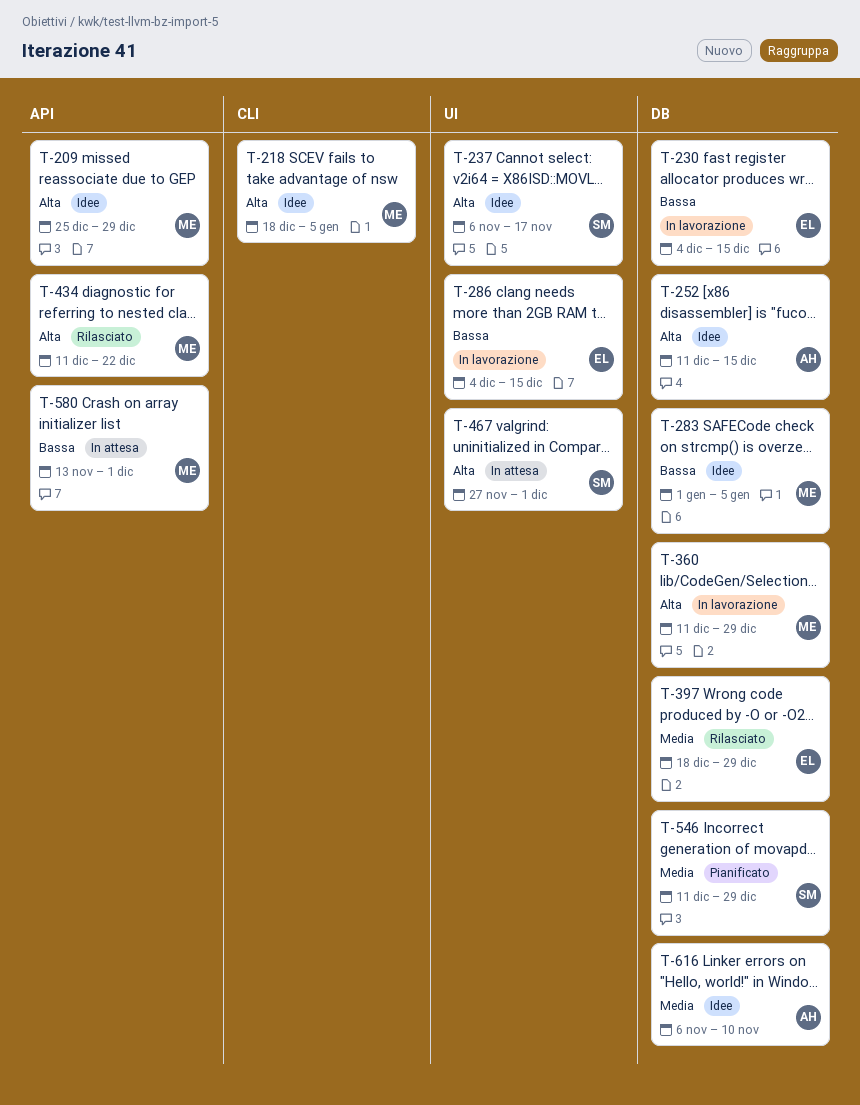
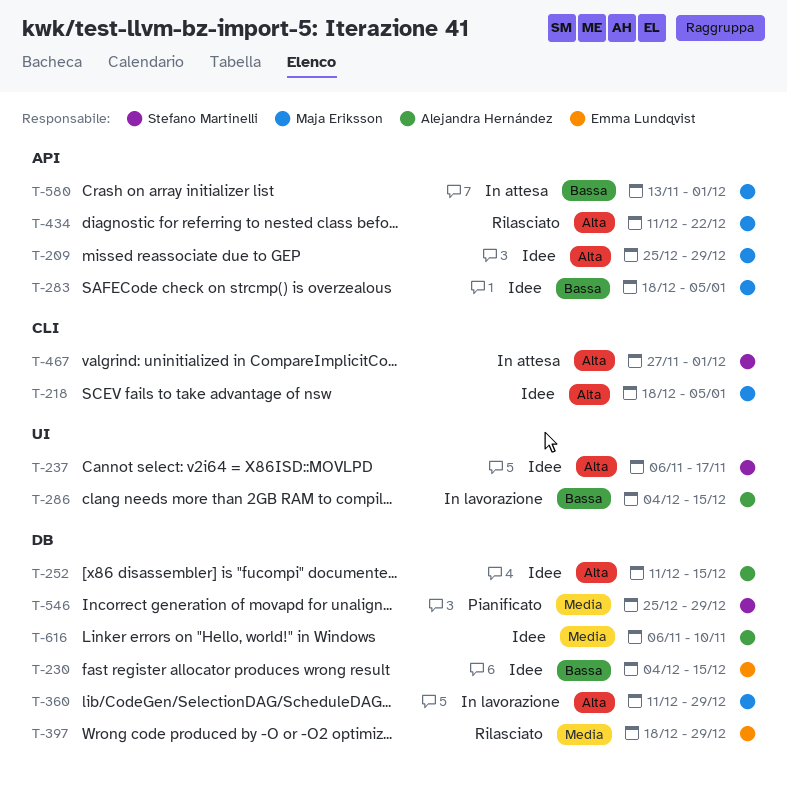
T-230, status: In lavorazione -> Idee
T-283, label: DB -> API
T-283, start: Jan 1 -> Dec 18
T-286, owner: Emma Lundqvist -> Alejandra Hernández
T-467, label: UI -> CLI
T-546, start: Dec 11 -> Dec 25

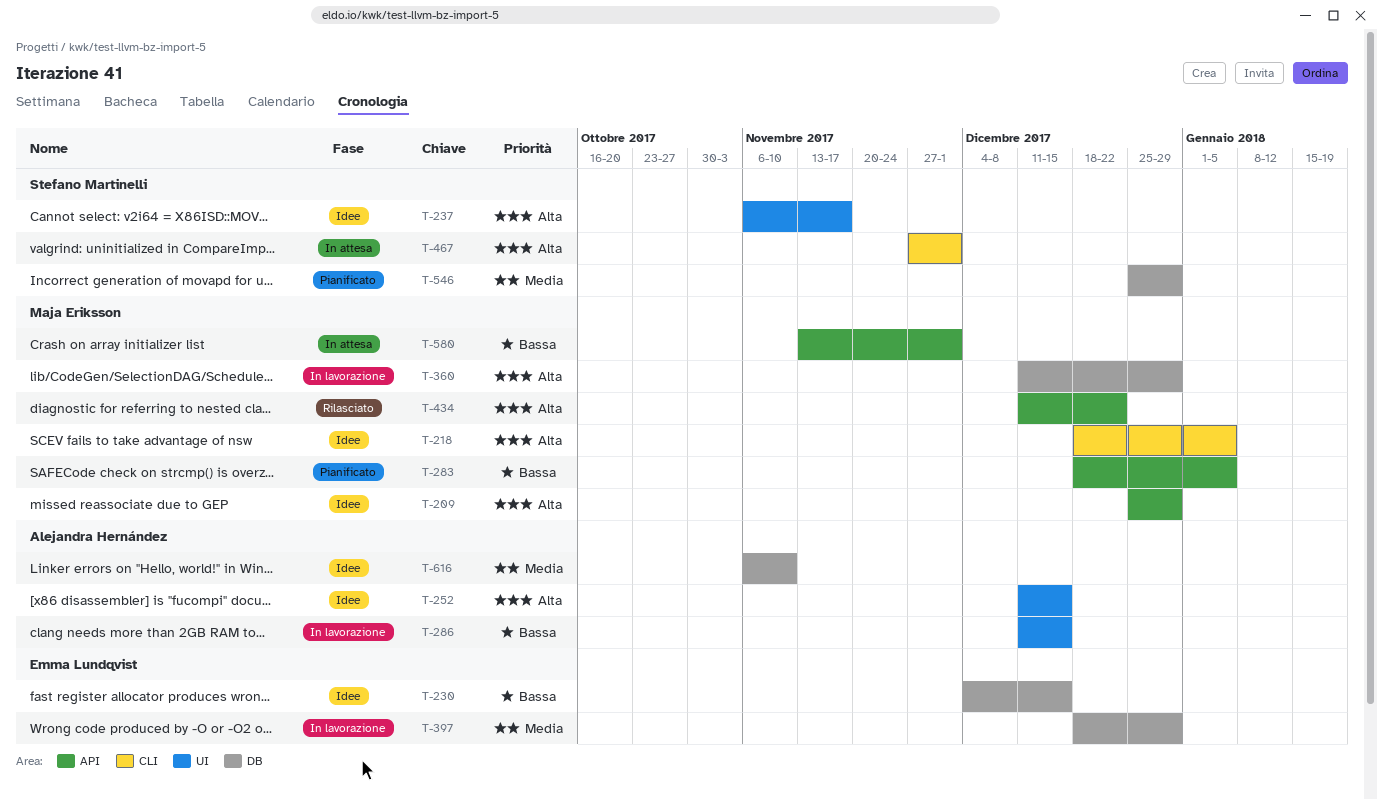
T-252, label: DB -> UI
T-283, status: Idee -> Pianificato
T-286, start: Dec 4 -> Dec 11
T-397, status: Rilasciato -> In lavorazione

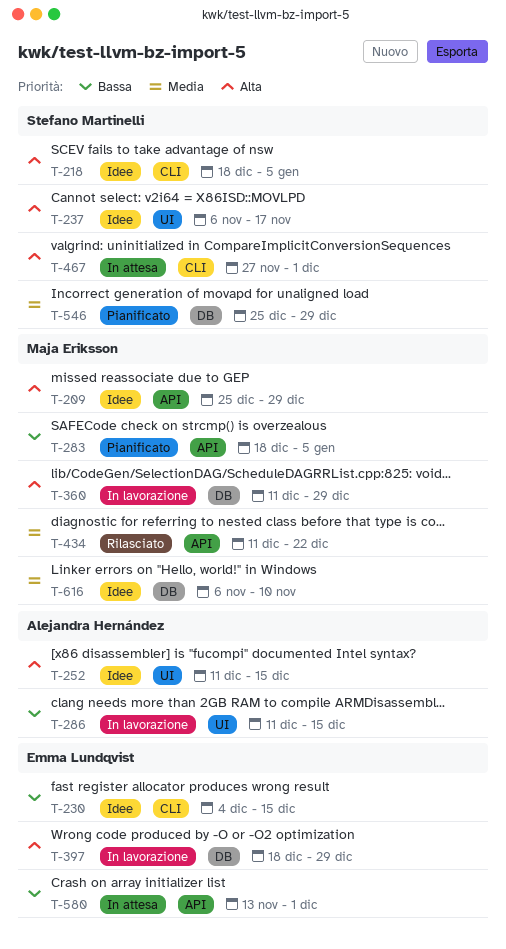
T-218, owner: Maja Eriksson -> Stefano Martinelli
T-230, label: DB -> CLI
T-397, priority: Media -> Alta
T-434, priority: Alta -> Media
T-580, owner: Maja Eriksson -> Emma Lundqvist
T-616, owner: Alejandra Hernández -> Maja Eriksson

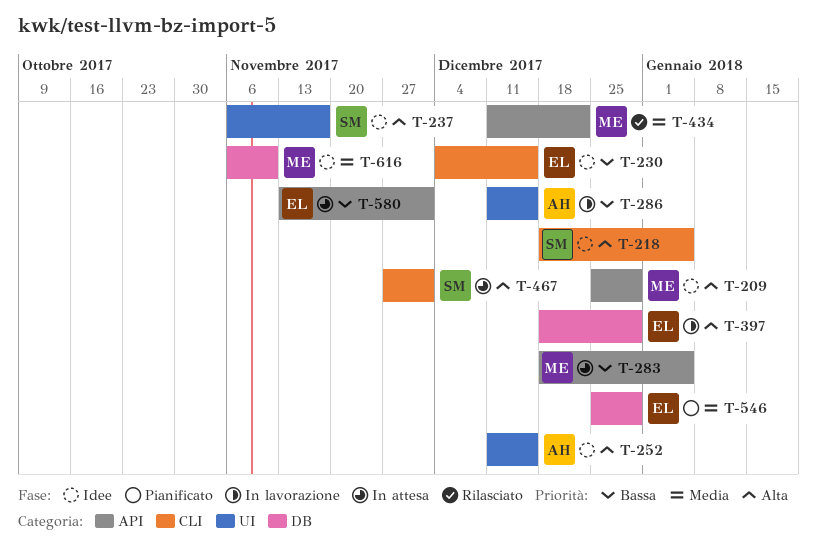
T-283, status: Pianificato -> In attesa
T-360: present -> none
T-546, owner: Stefano Martinelli -> Emma Lundqvist

